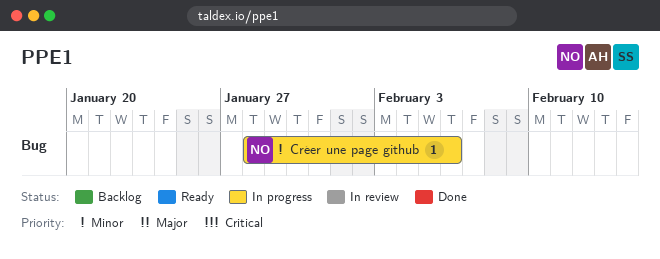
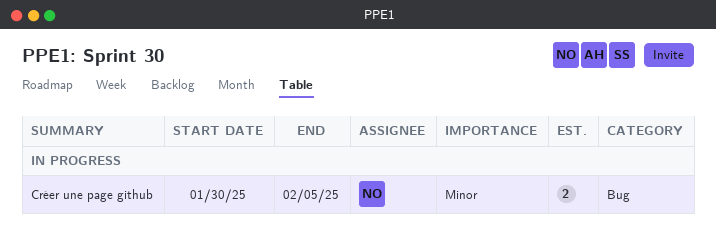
Créer une page github, estimate: 1 -> 2
Créer une page github, start: Jan 28 -> Jan 30
Créer une page github, due: Feb 6 -> Feb 5

